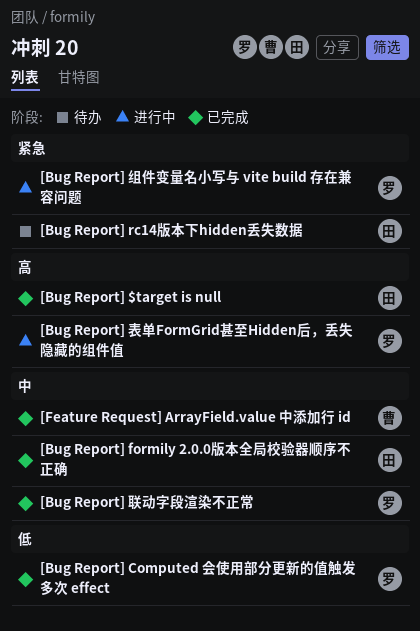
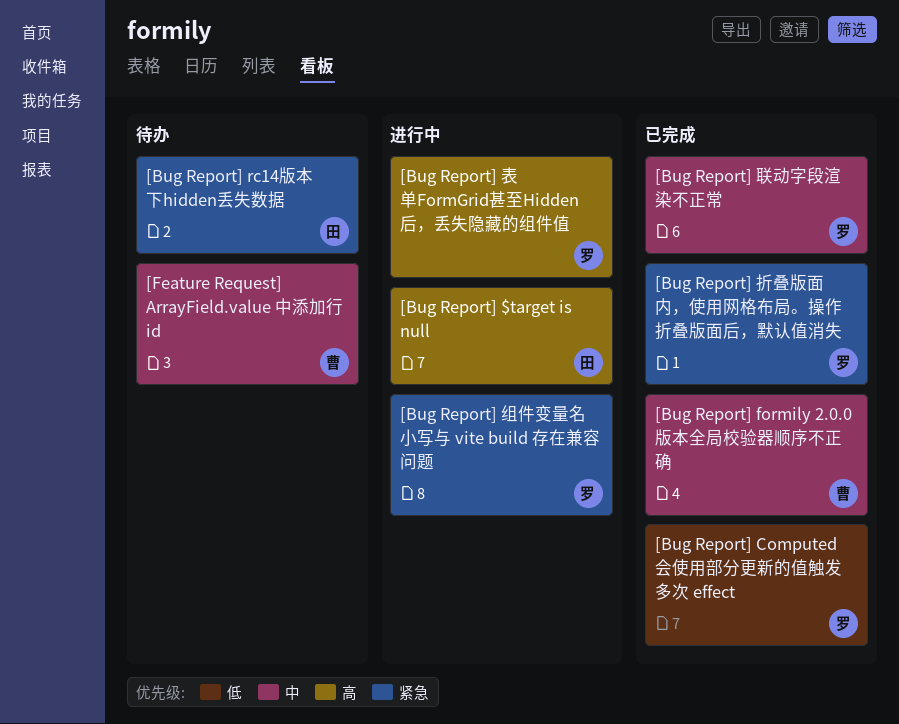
[Bug Report] $target is null, status: 已完成 -> 进行中
[Bug Report] formily 2.0.0版本全局校验器顺序不正确, owner: 田 -> 曹
[Bug Report] 折叠版面内，使用网格布局。操作折叠版面后，默认值消失: none -> present
[Feature Request] ArrayField.value 中添加行 id, status: 已完成 -> 待办

